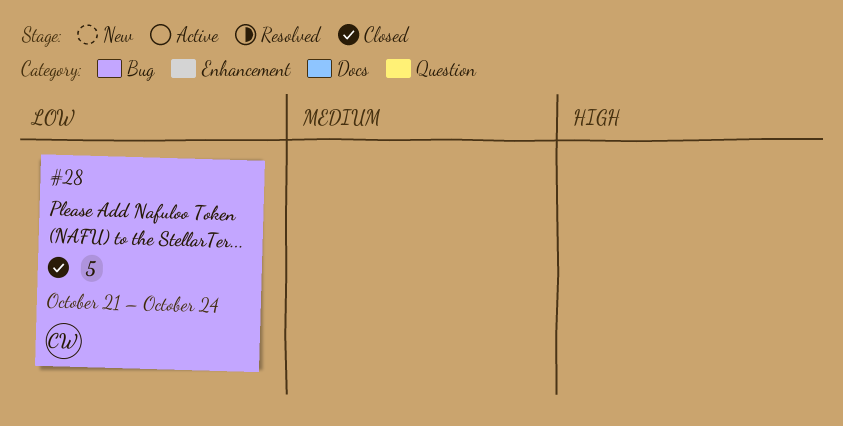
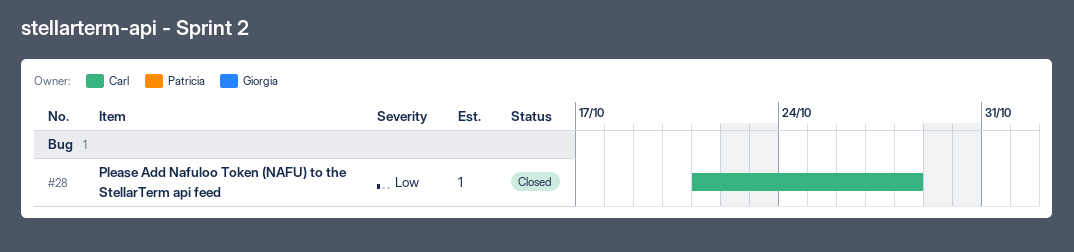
#28, estimate: 5 -> 1
#28, due: Oct 24 -> Oct 28

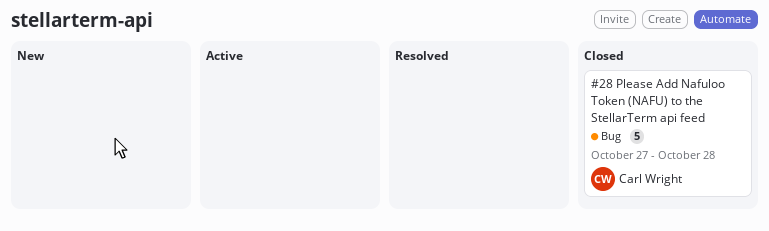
#28, estimate: 1 -> 5
#28, start: Oct 21 -> Oct 27

